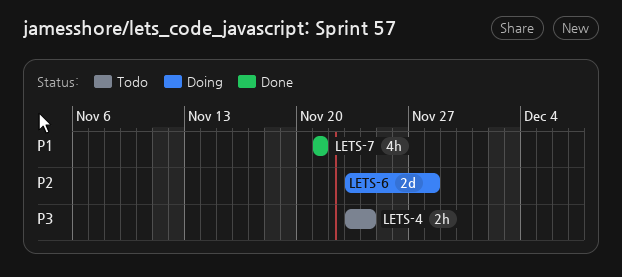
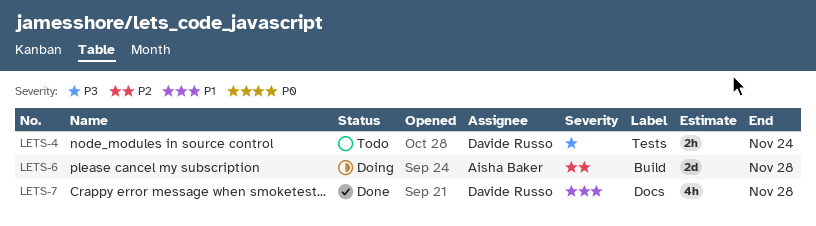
LETS-7, due: Nov 21 -> Nov 28

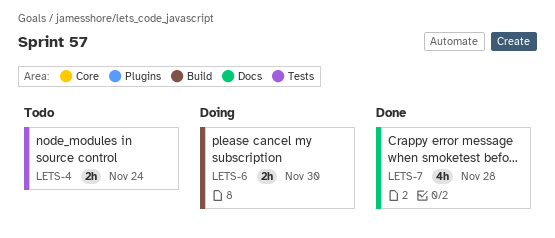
LETS-6, estimate: 2d -> 2h
LETS-6, due: Nov 28 -> Nov 30

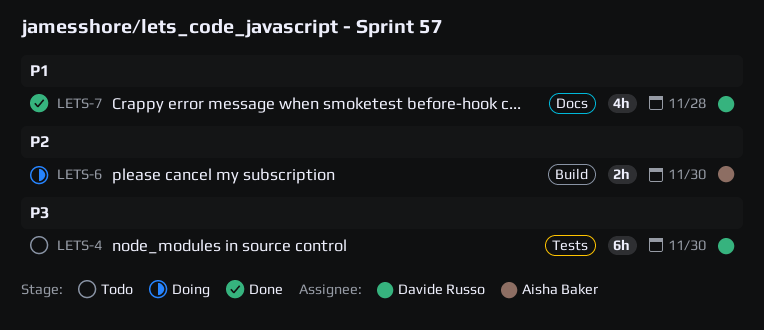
LETS-4, estimate: 2h -> 6h
LETS-4, due: Nov 24 -> Nov 30

